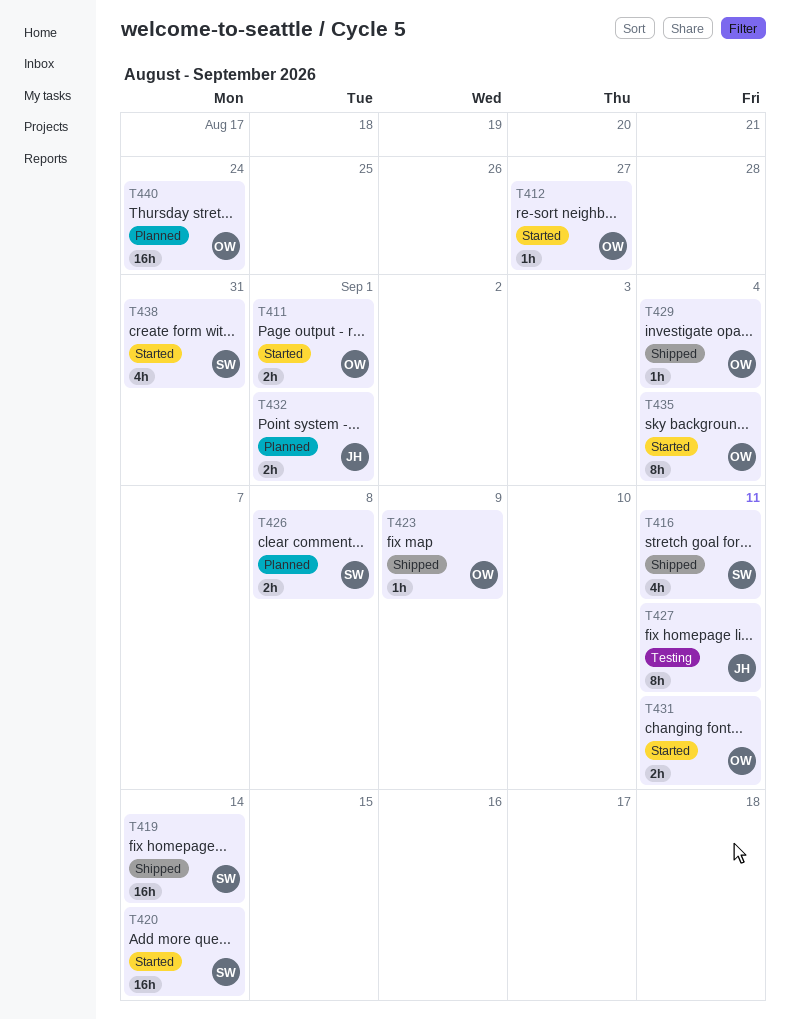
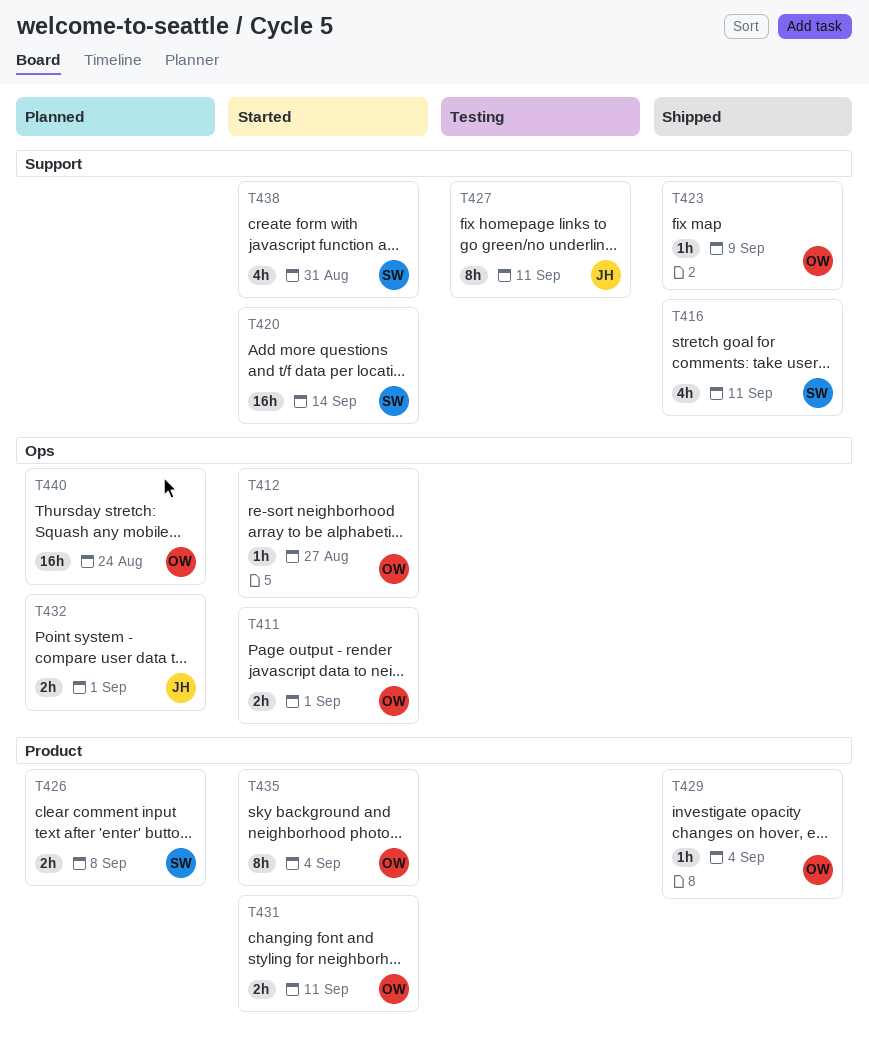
T419: present -> none

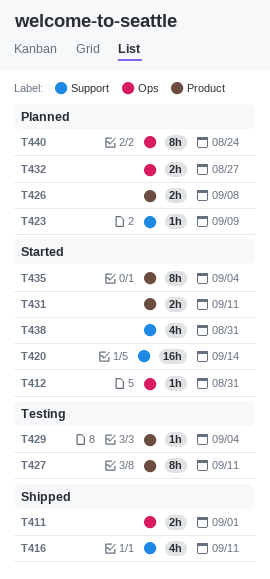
T411, status: Started -> Shipped
T412, due: Aug 27 -> Aug 31
T423, status: Shipped -> Planned
T427, label: Support -> Product
T429, status: Shipped -> Testing
T432, due: Sep 1 -> Aug 27
T440, estimate: 16h -> 8h

